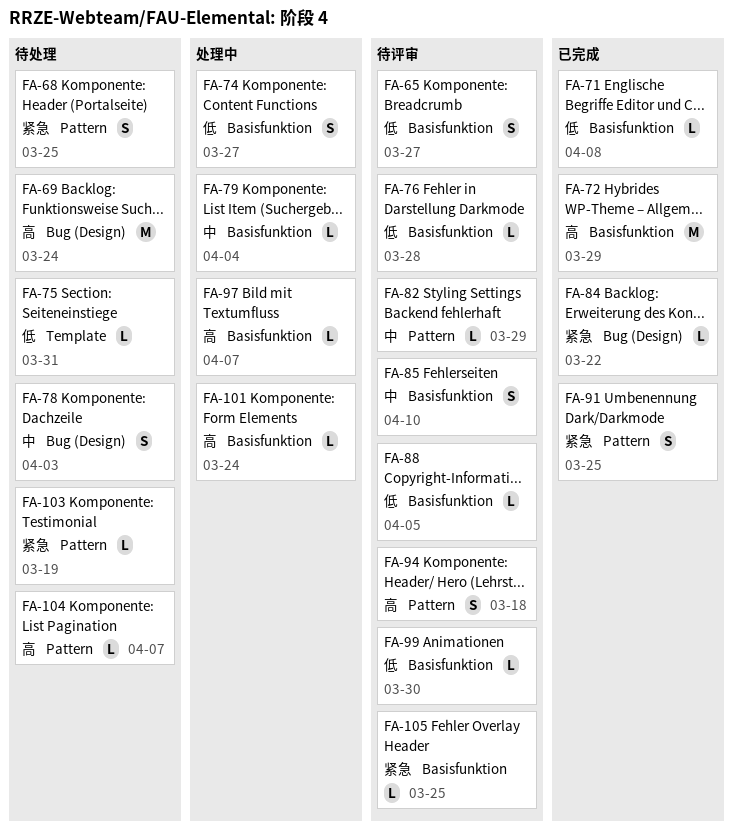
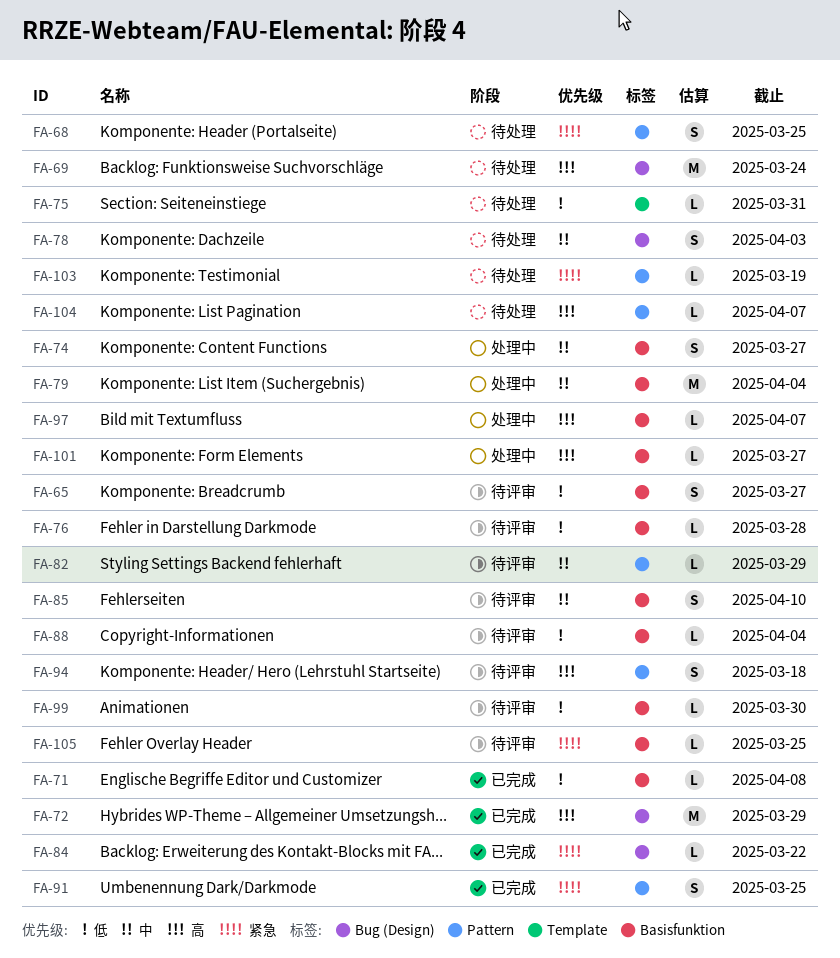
FA-72, label: Basisfunktion -> Bug (Design)
FA-74, priority: 低 -> 中
FA-79, estimate: L -> M
FA-88, due: Apr 5 -> Apr 4
FA-101, due: Mar 24 -> Mar 27

